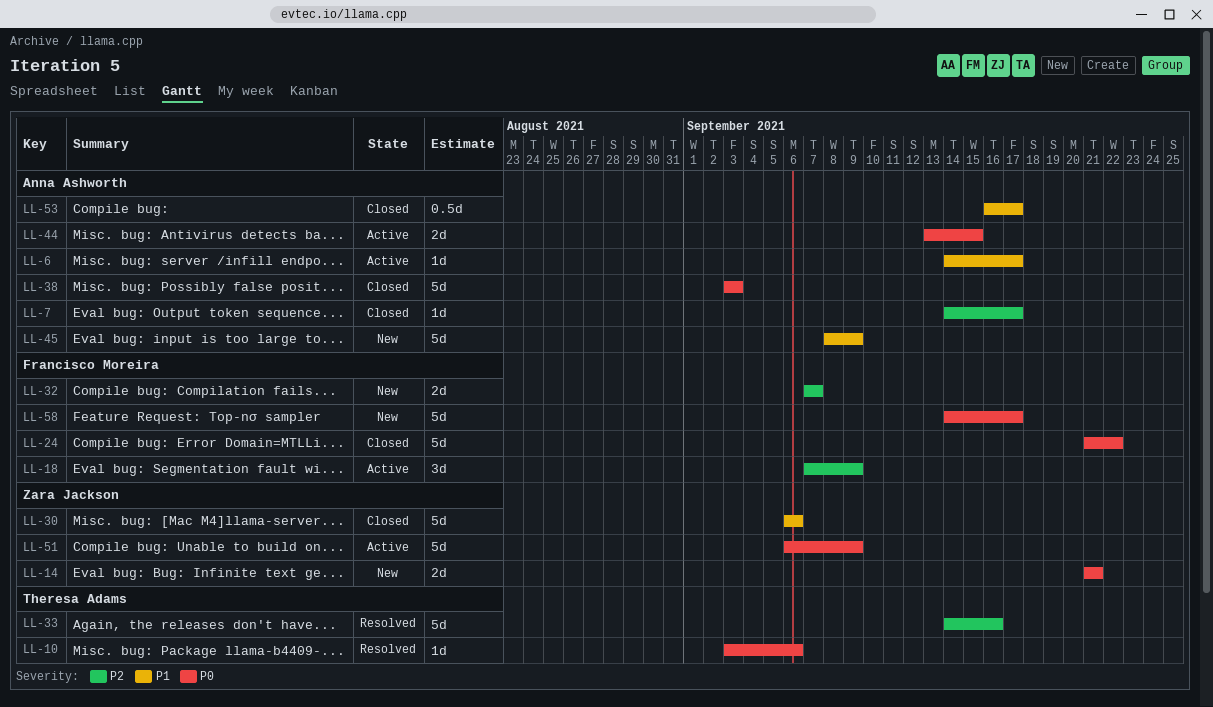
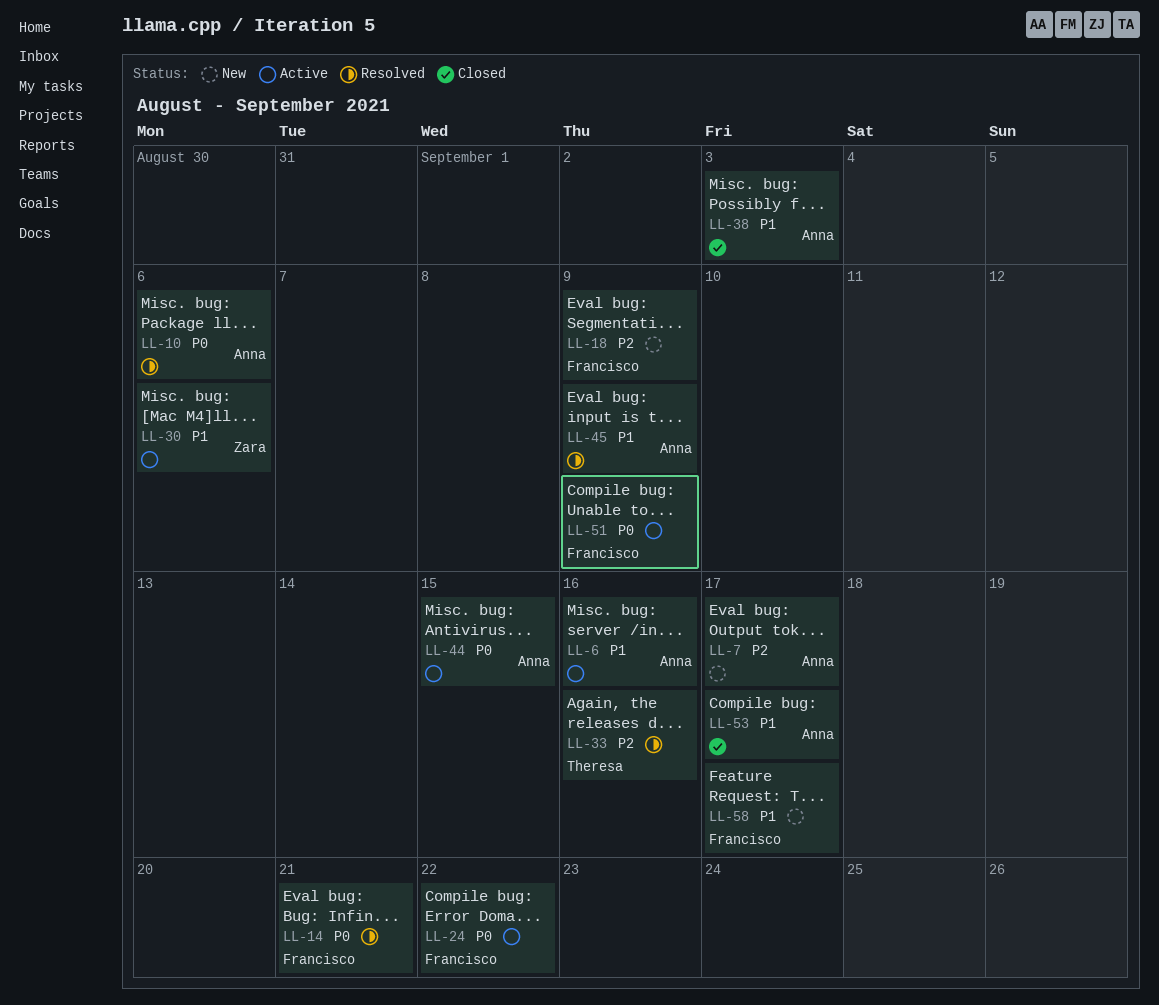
LL-6, due: Sep 17 -> Sep 16
LL-7, status: Closed -> New
LL-10, owner: Theresa Adams -> Anna Ashworth
LL-14, status: New -> Resolved
LL-14, owner: Zara Jackson -> Francisco Moreira
LL-18, status: Active -> New
LL-24, status: Closed -> Active
LL-30, status: Closed -> Active
LL-32: present -> none
LL-38, priority: P0 -> P1
LL-45, status: New -> Resolved
LL-51, owner: Zara Jackson -> Francisco Moreira
LL-58, priority: P0 -> P1

